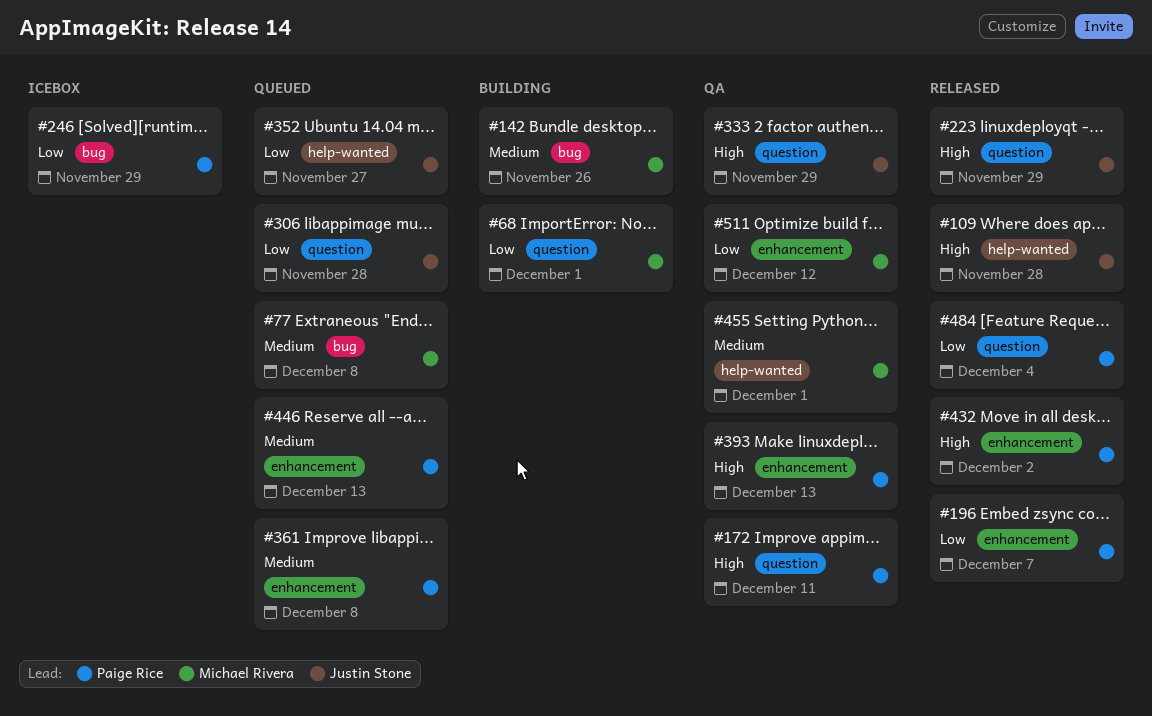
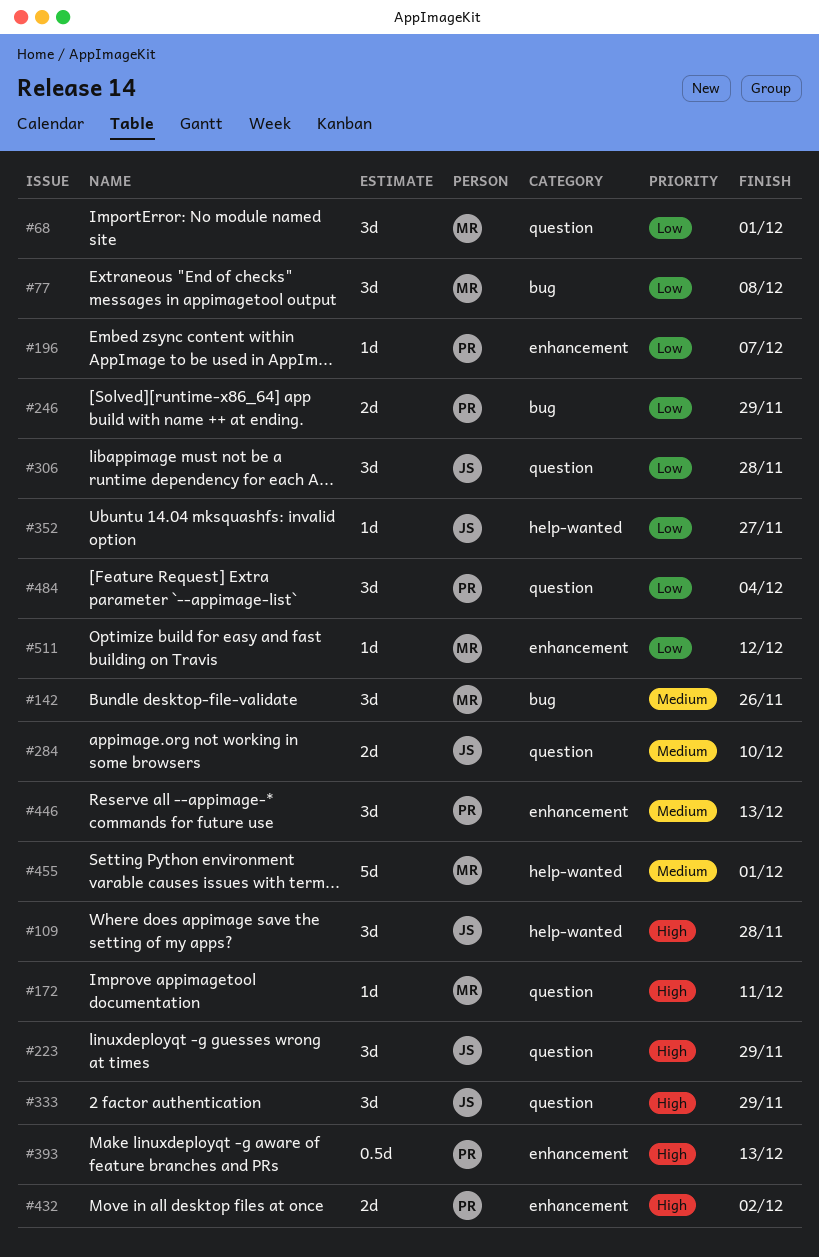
#77, priority: Medium -> Low
#172, owner: Paige Rice -> Michael Rivera
#284: none -> present
#361: present -> none

